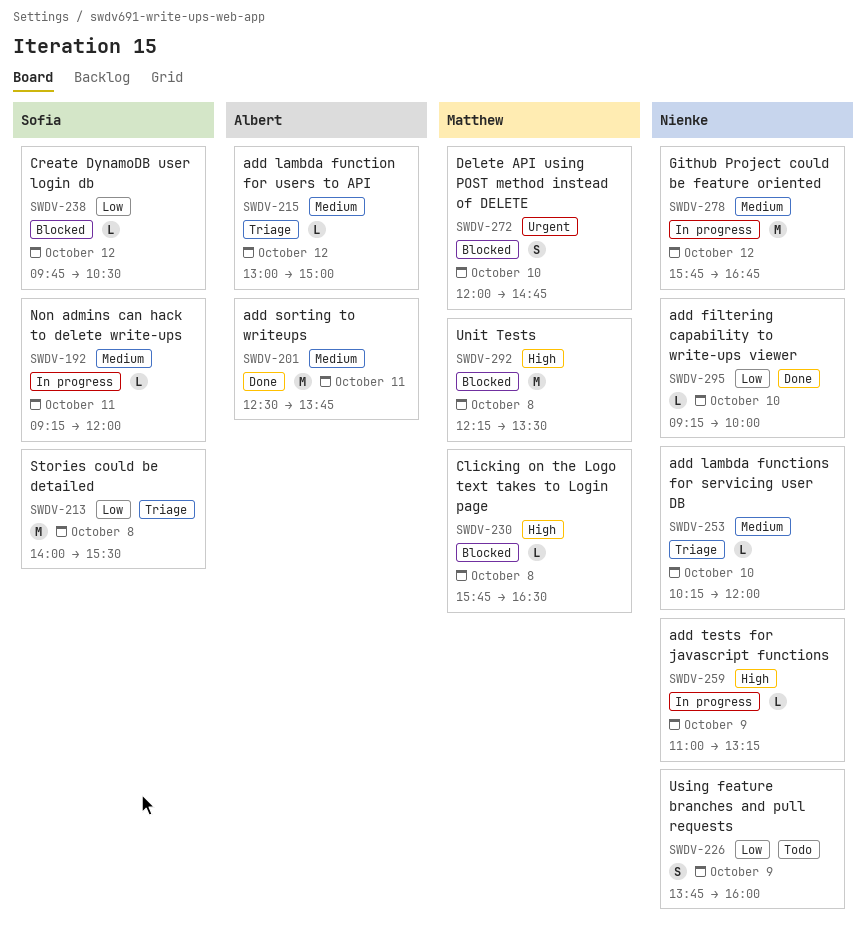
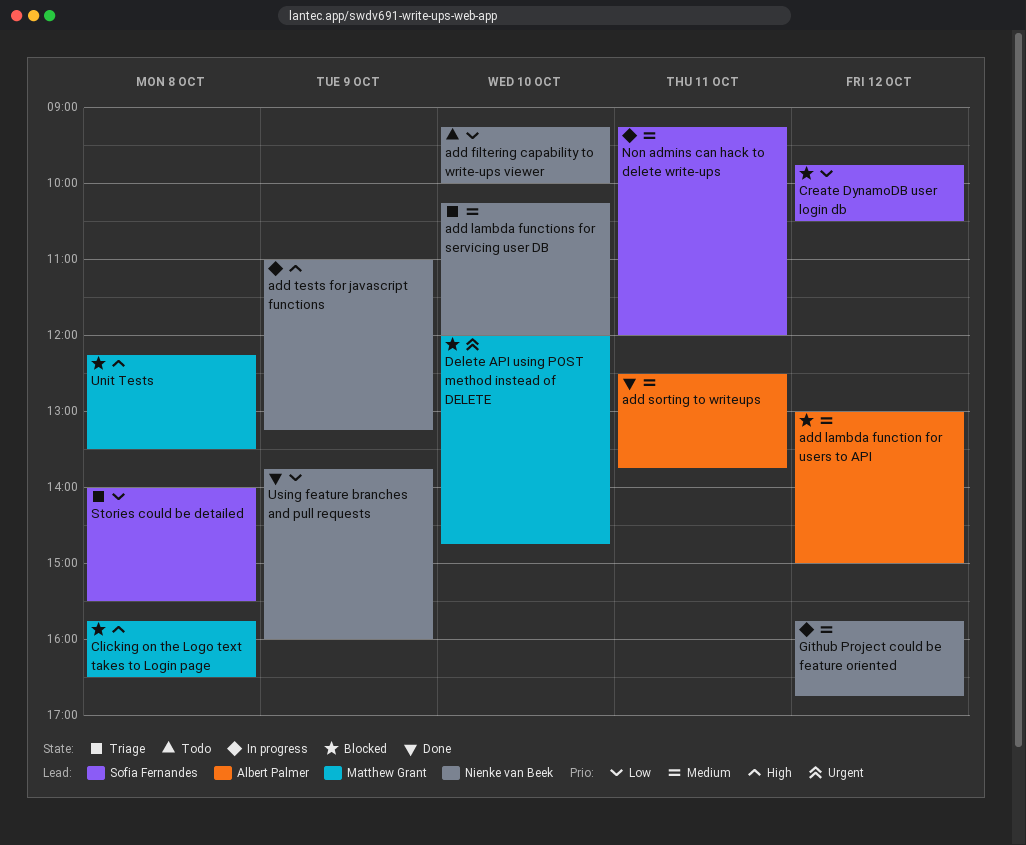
add filtering capability to write-ups viewer, status: Done -> Todo
add lambda function for users to API, status: Triage -> Blocked
Using feature branches and pull requests, status: Todo -> Done

